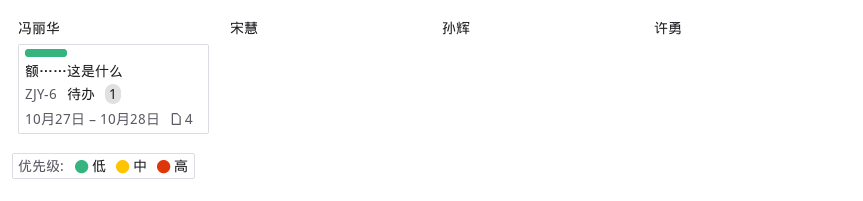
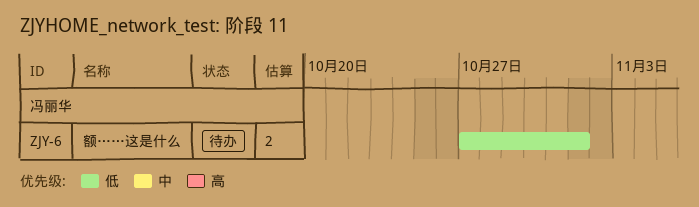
ZJY-6, estimate: 1 -> 2
ZJY-6, due: Oct 28 -> Nov 1

